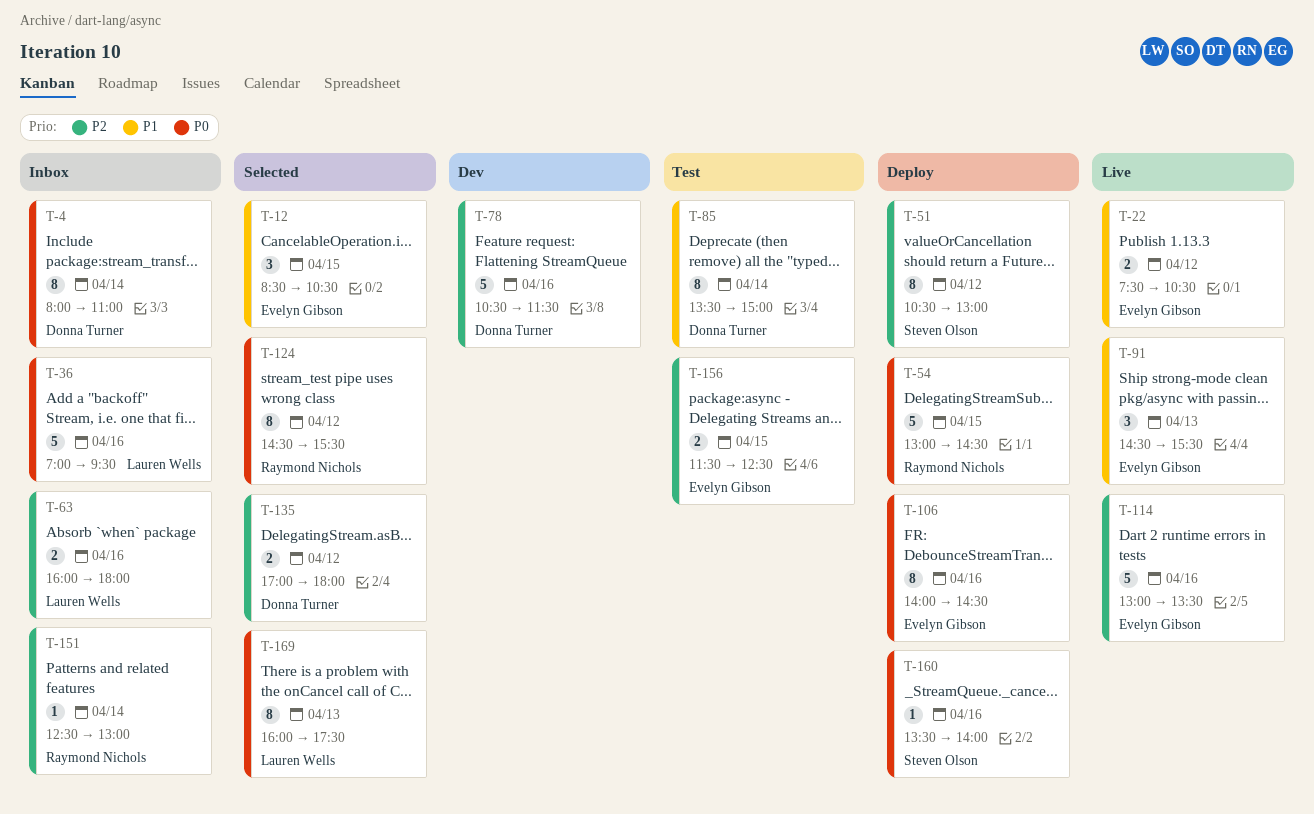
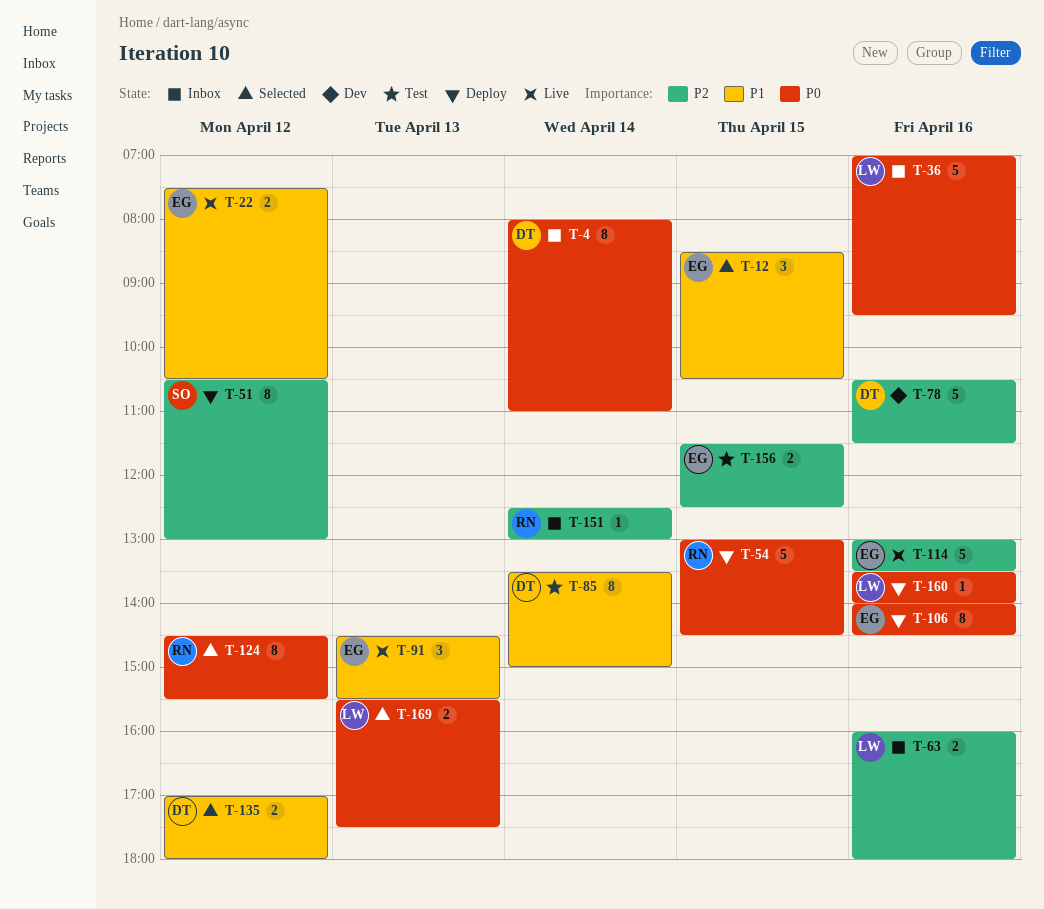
T-135, priority: P2 -> P1
T-160, owner: Steven Olson -> Lauren Wells
T-169, estimate: 8 -> 2
T-169, begins: 16:00 -> 15:30

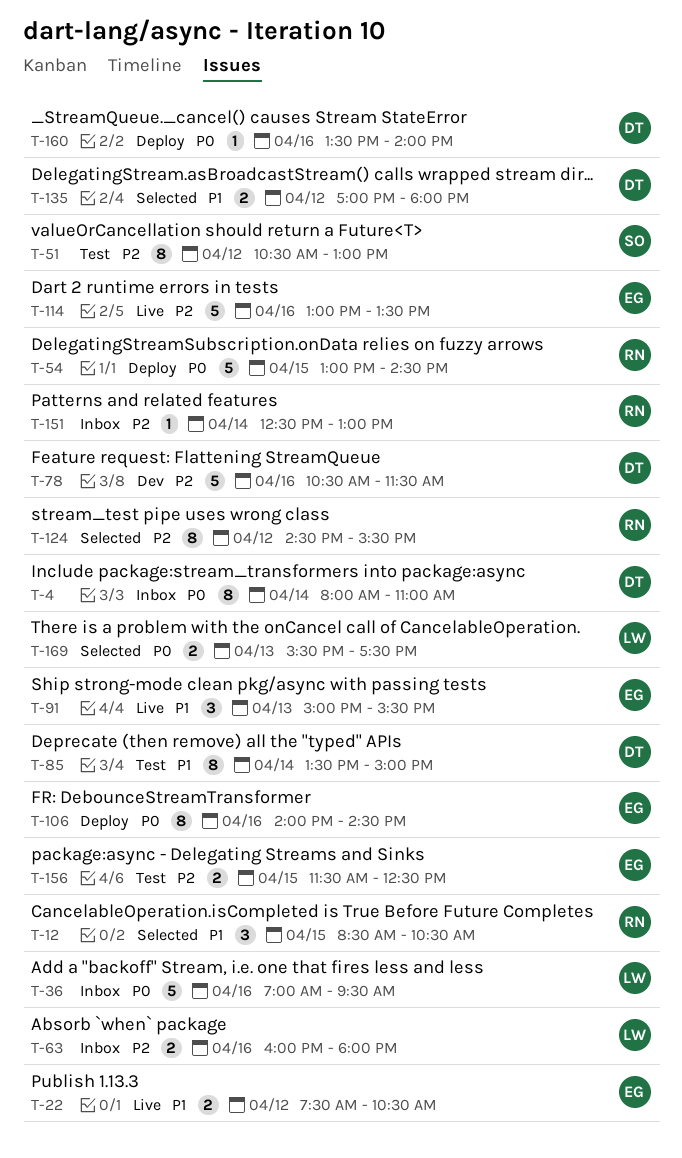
T-12, owner: EG -> RN
T-51, status: Deploy -> Test
T-91, begins: 14:30 -> 15:00
T-124, priority: P0 -> P2
T-160, owner: LW -> DT

